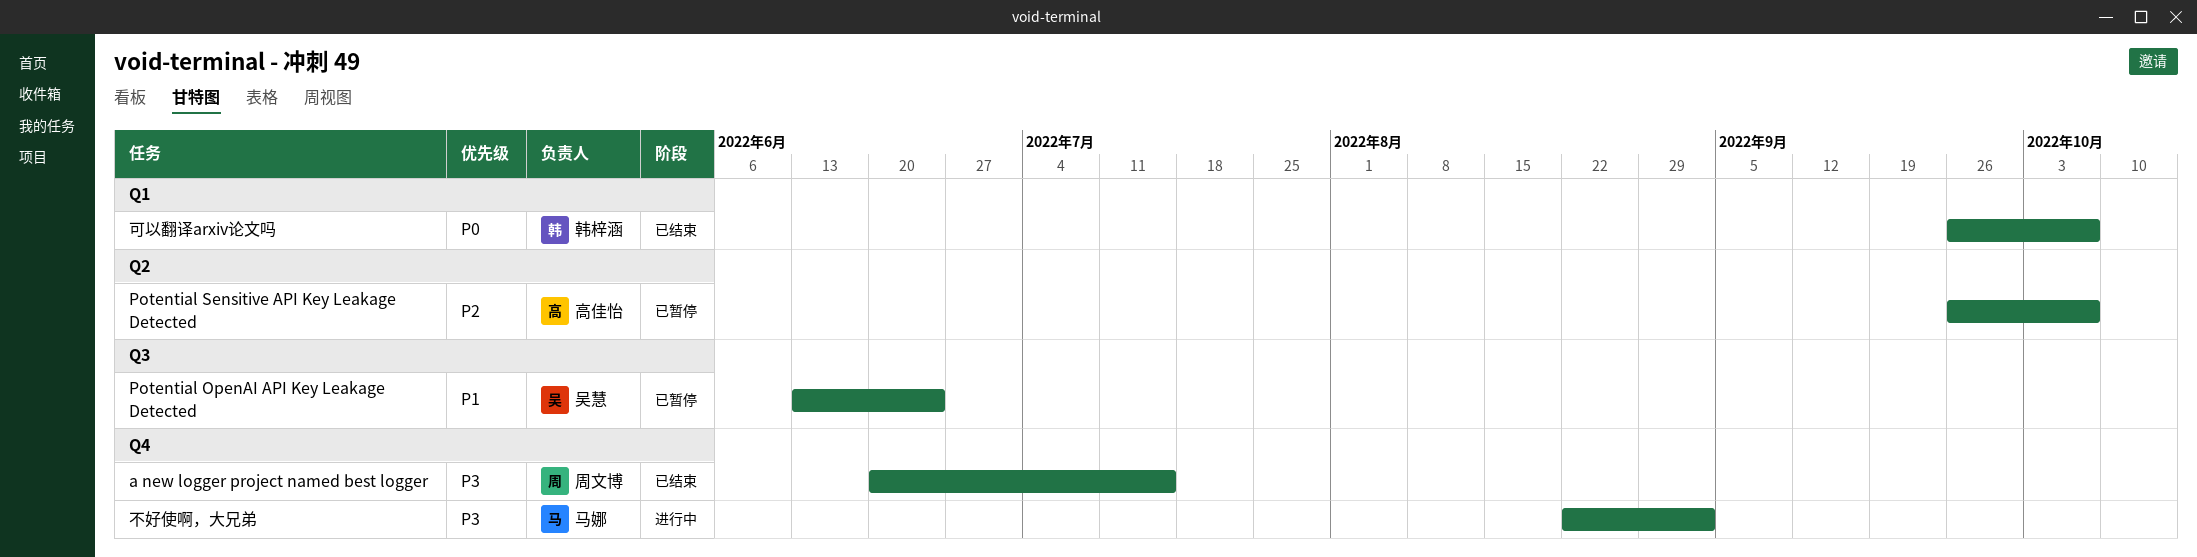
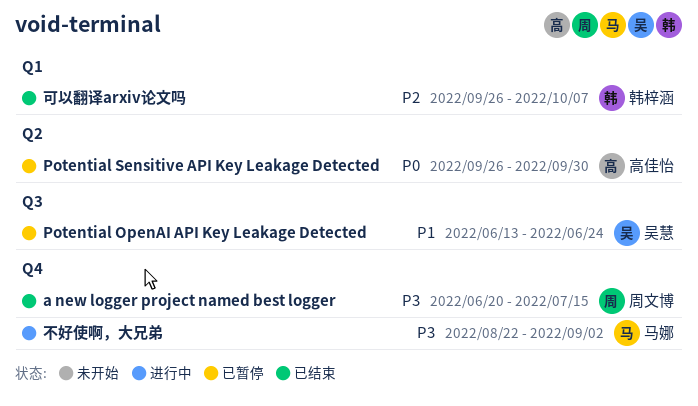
Potential Sensitive API Key Leakage Detected, priority: P2 -> P0
Potential Sensitive API Key Leakage Detected, due: Oct 7 -> Sep 30
可以翻译arxiv论文吗, priority: P0 -> P2

